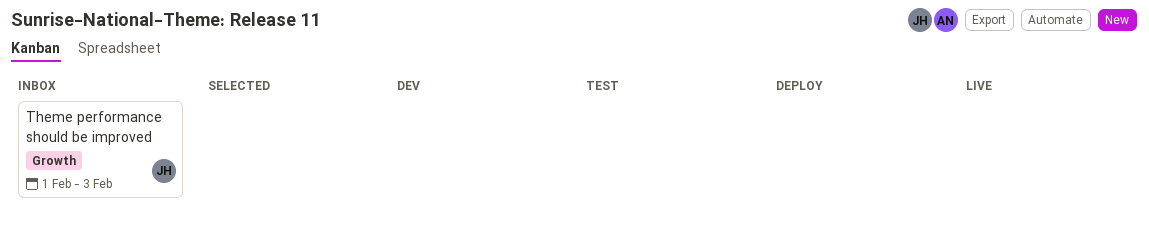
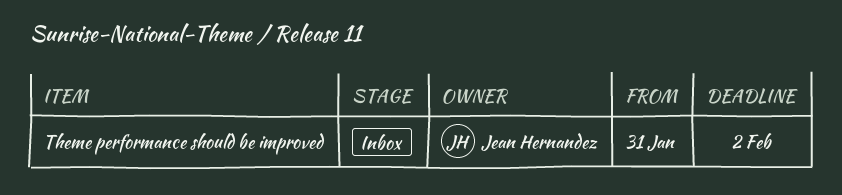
Theme performance should be improved, start: Feb 1 -> Jan 31
Theme performance should be improved, due: Feb 3 -> Feb 2

